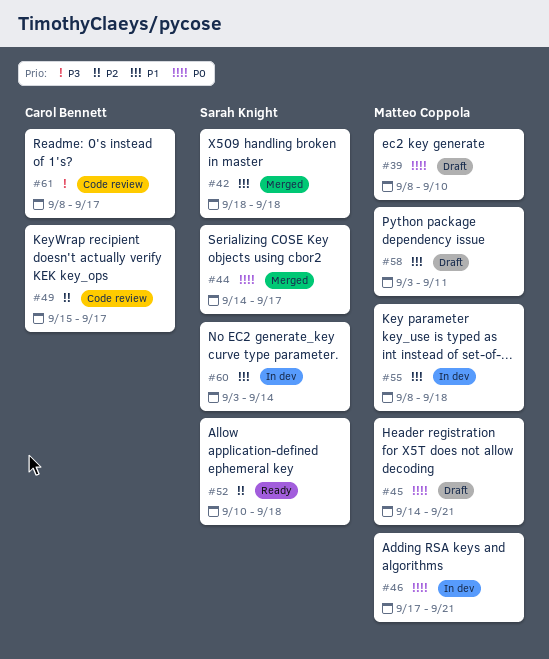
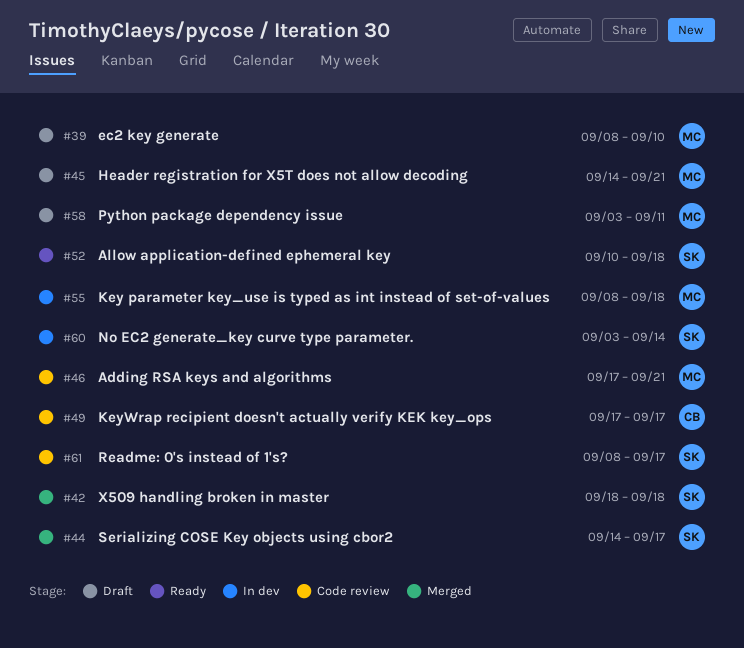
#46, status: In dev -> Code review
#49, start: Sep 15 -> Sep 17
#61, owner: Carol Bennett -> Sarah Knight

